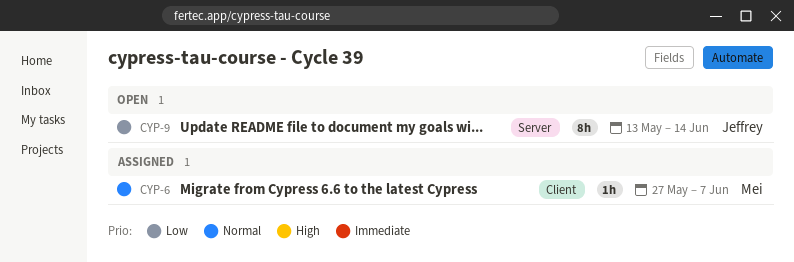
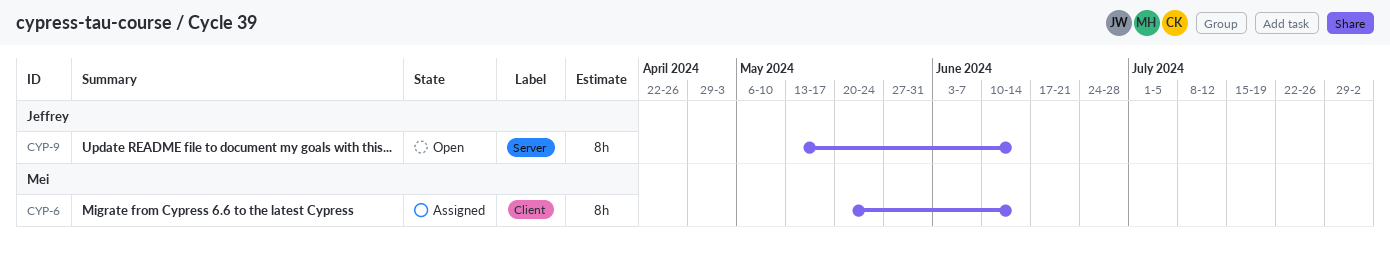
CYP-6, estimate: 1h -> 8h
CYP-6, start: May 27 -> May 20
CYP-6, due: Jun 7 -> Jun 14

